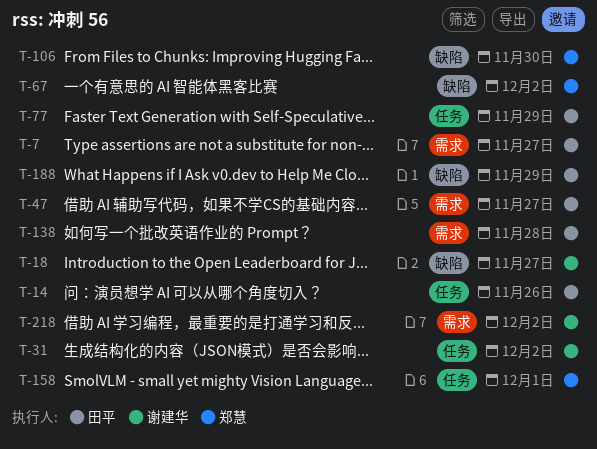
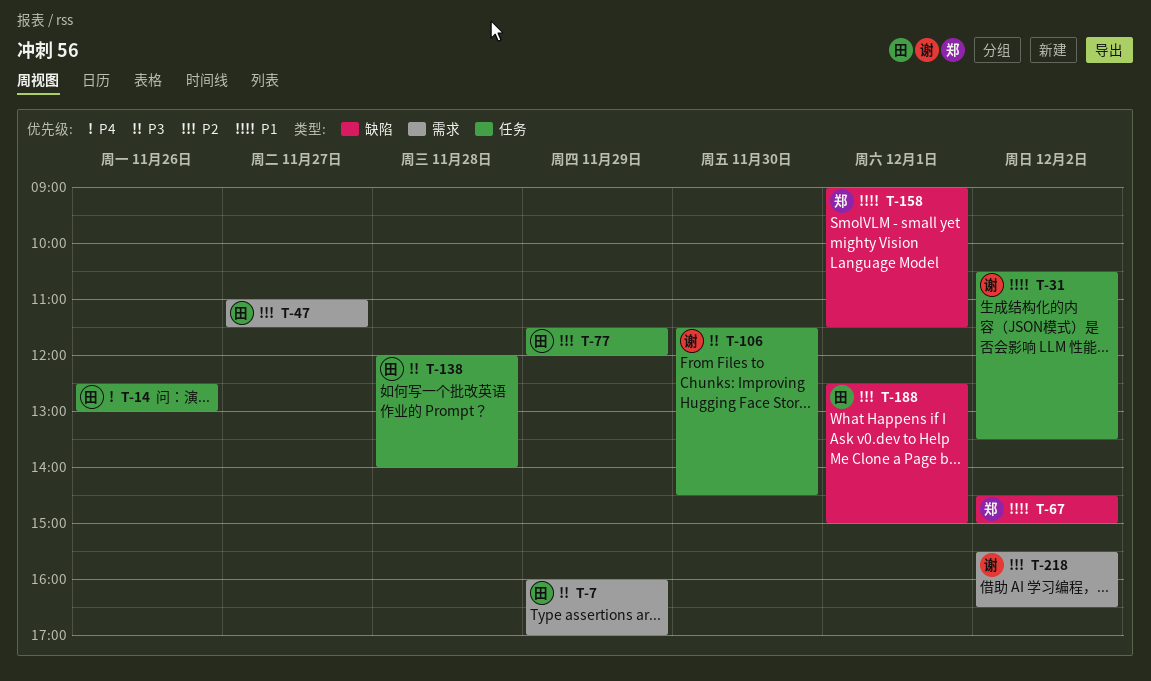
T-7, day: Nov 27 -> Nov 29
T-18: present -> none
T-106, owner: 郑慧 -> 谢建华
T-106, label: 缺陷 -> 任务
T-138, label: 需求 -> 任务
T-158, label: 任务 -> 缺陷
T-188, day: Nov 29 -> Dec 1

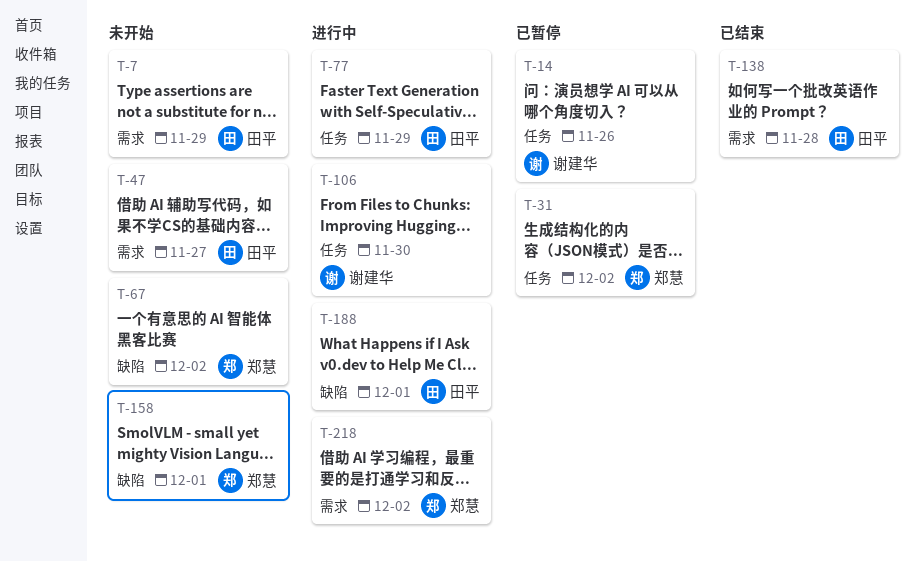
T-14, owner: 田平 -> 谢建华
T-31, owner: 谢建华 -> 郑慧
T-138, label: 任务 -> 需求
T-218, owner: 谢建华 -> 郑慧

